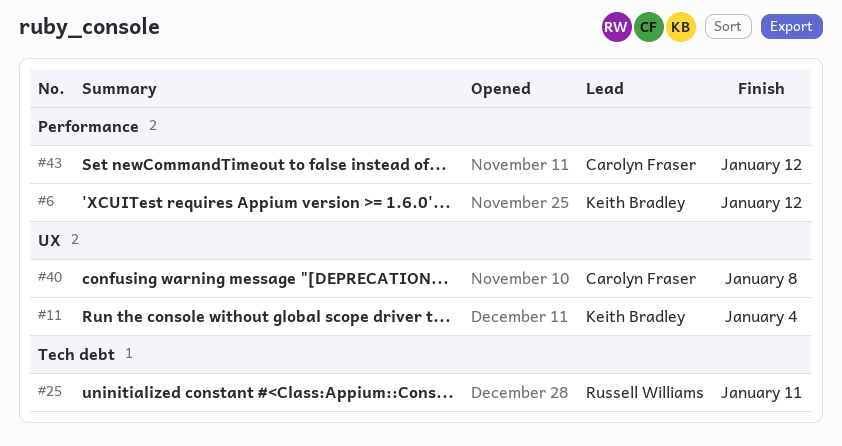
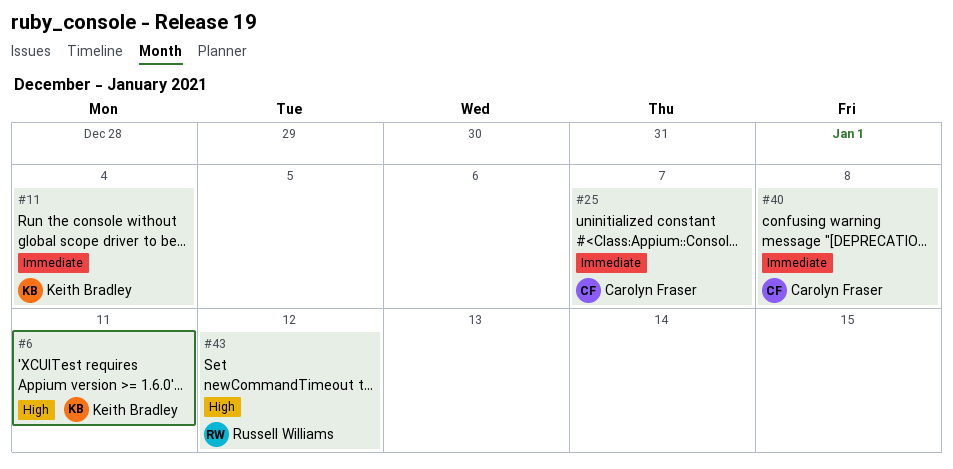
#6, due: Jan 12 -> Jan 11
#25, owner: Russell Williams -> Carolyn Fraser
#25, due: Jan 11 -> Jan 7
#43, owner: Carolyn Fraser -> Russell Williams

